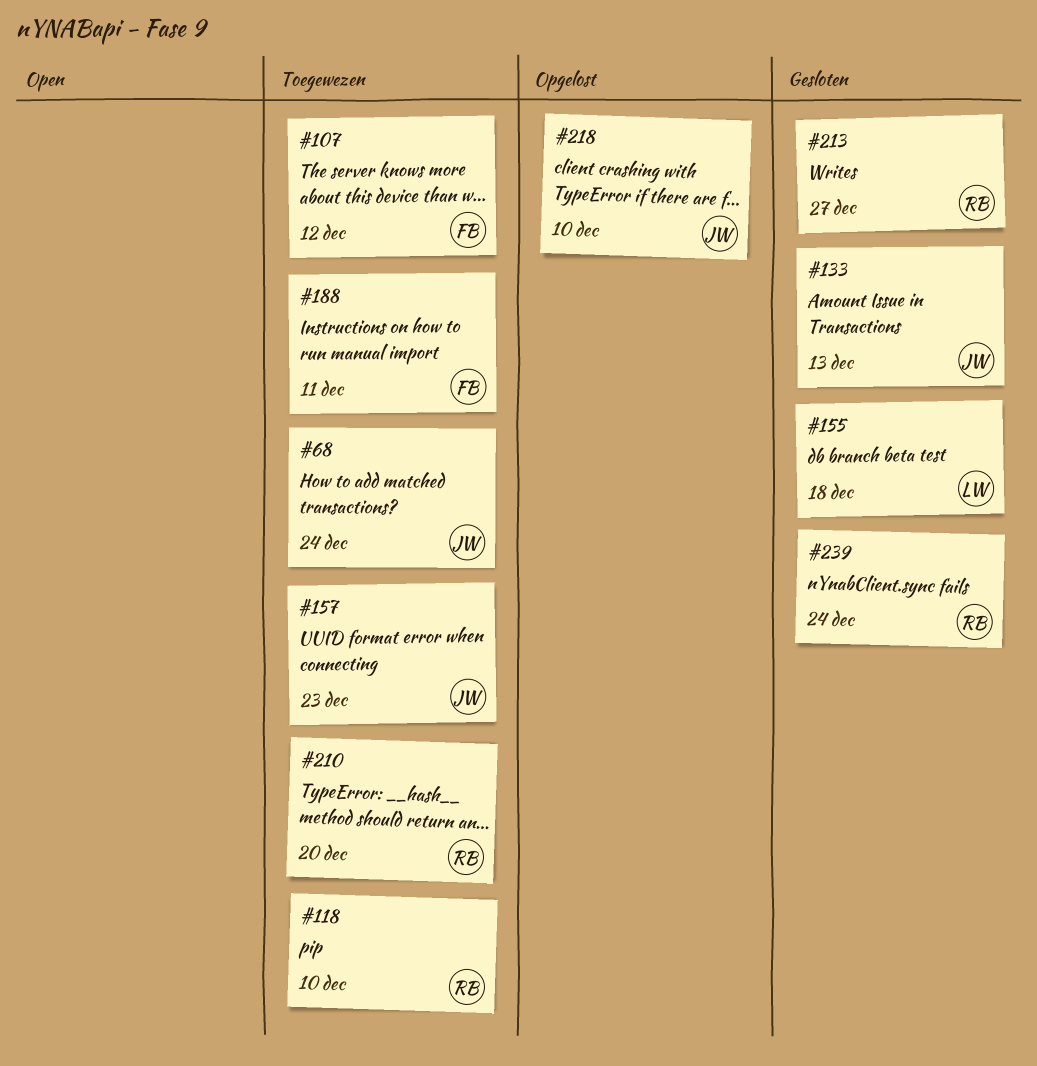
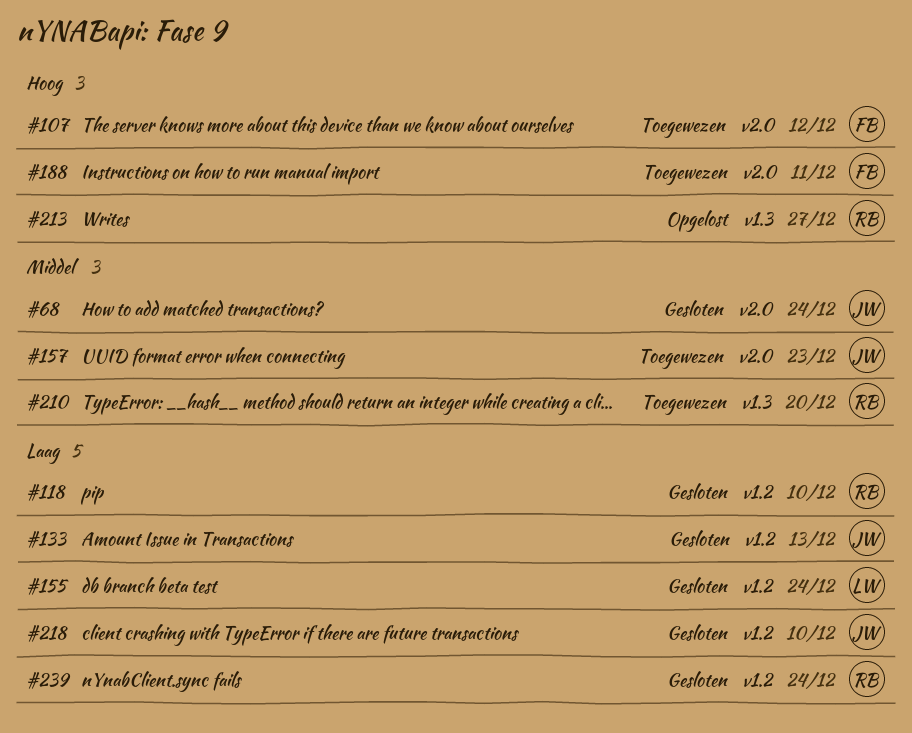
#68, status: Toegewezen -> Gesloten
#118, status: Toegewezen -> Gesloten
#155, due: Dec 18 -> Dec 24
#213, status: Gesloten -> Opgelost
#218, status: Opgelost -> Gesloten

